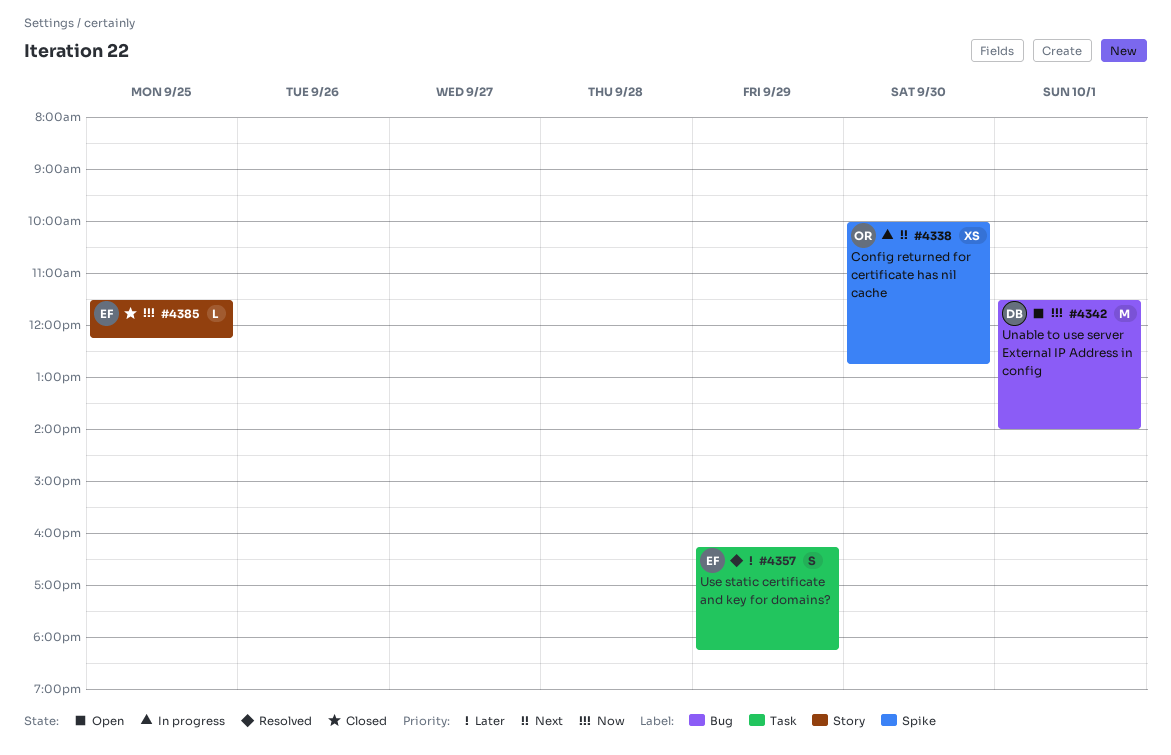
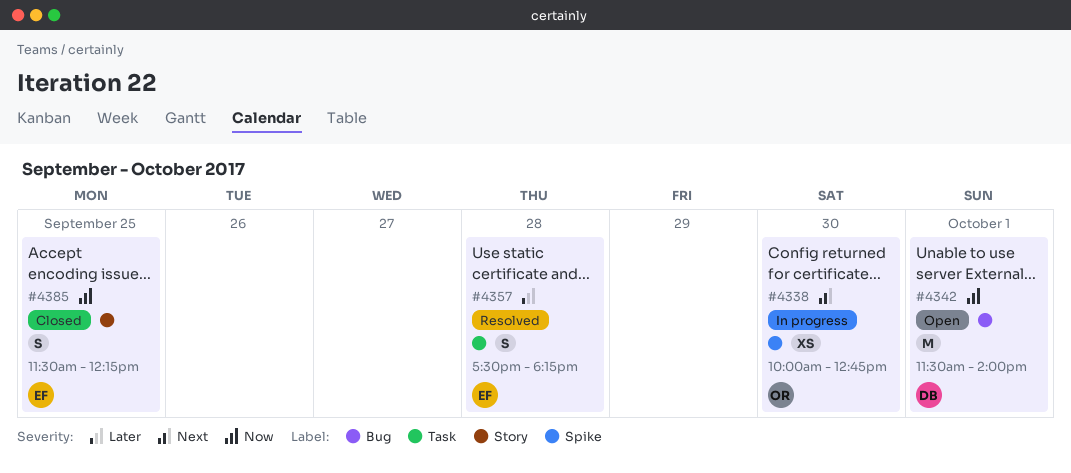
#4357, day: Sep 29 -> Sep 28
#4357, begins: 16:15 -> 17:30
#4385, estimate: L -> S

